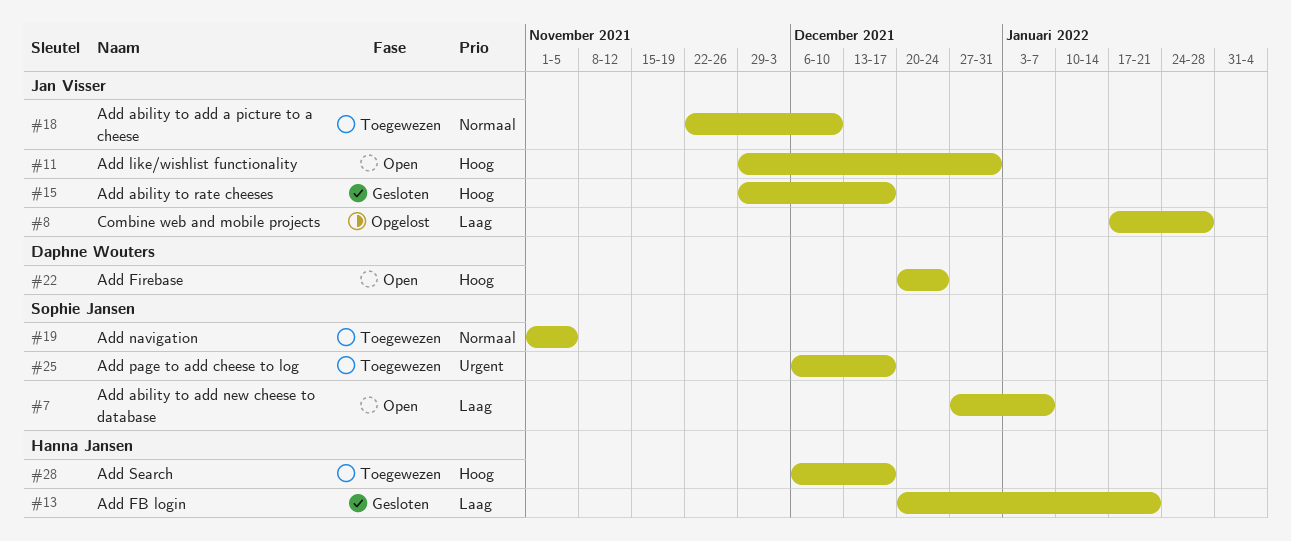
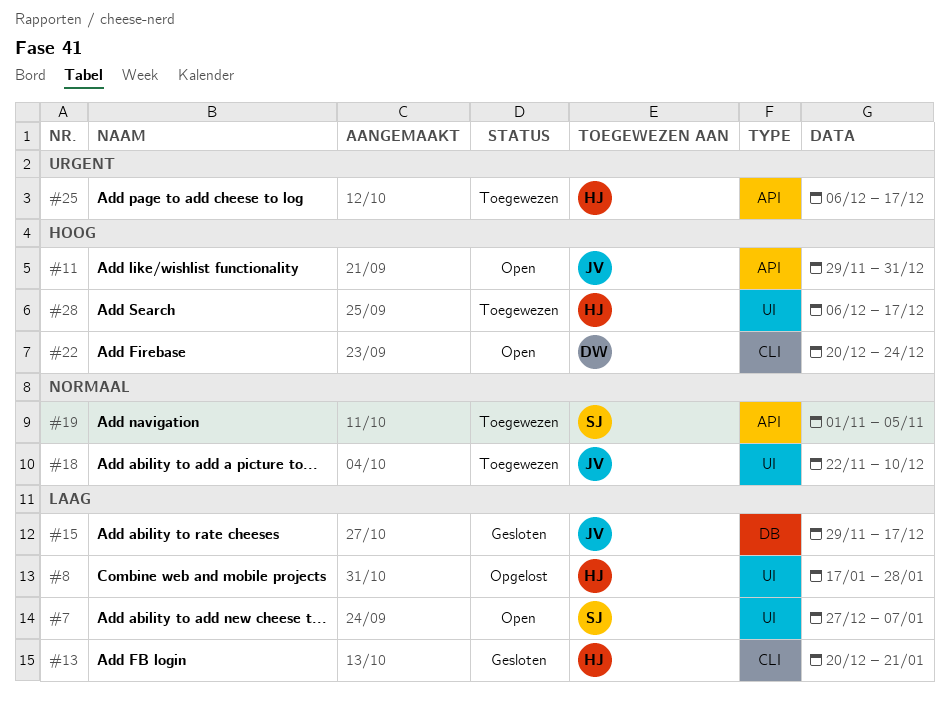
#8, owner: Jan Visser -> Hanna Jansen
#15, priority: Hoog -> Laag
#25, owner: Sophie Jansen -> Hanna Jansen

